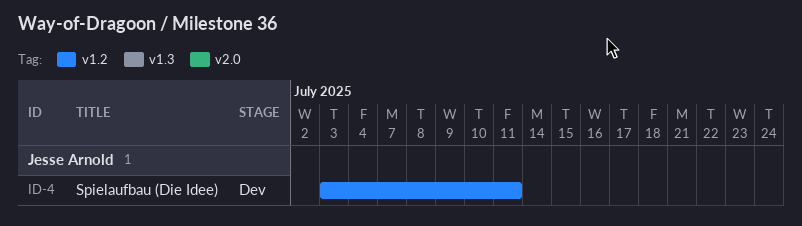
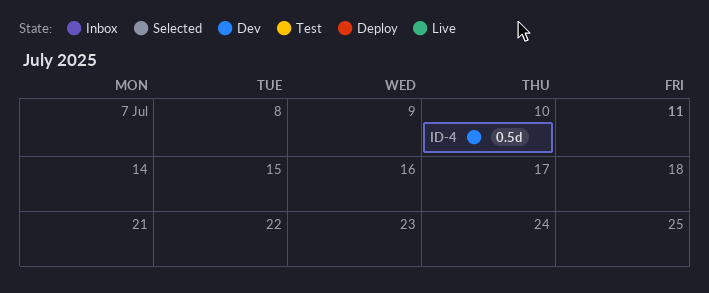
ID-4, due: Jul 11 -> Jul 10

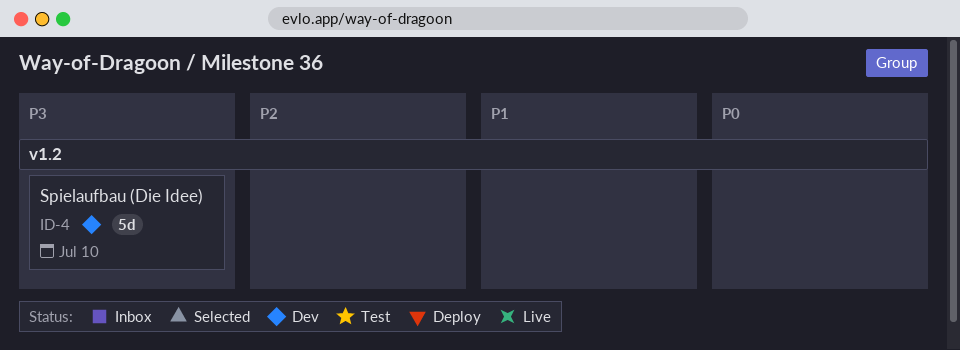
ID-4, estimate: 0.5d -> 5d

